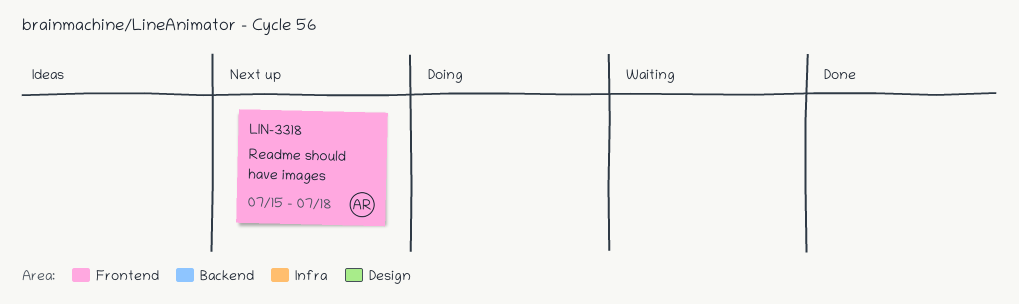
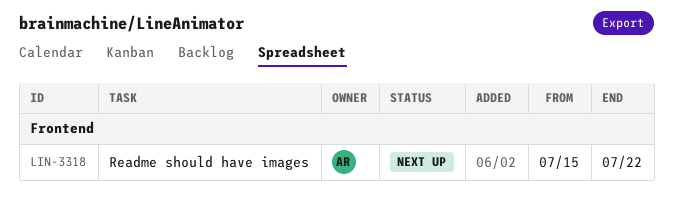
LIN-3318, due: Jul 18 -> Jul 22

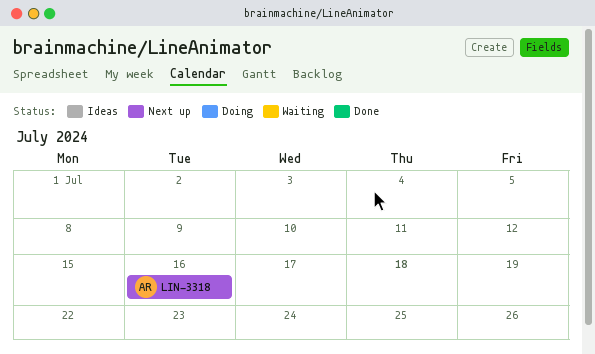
LIN-3318, start: Jul 15 -> Jul 16
LIN-3318, due: Jul 22 -> Jul 16

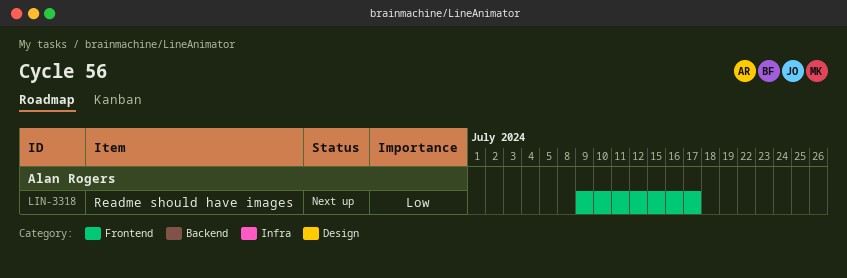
LIN-3318, start: Jul 16 -> Jul 9
LIN-3318, due: Jul 16 -> Jul 17

